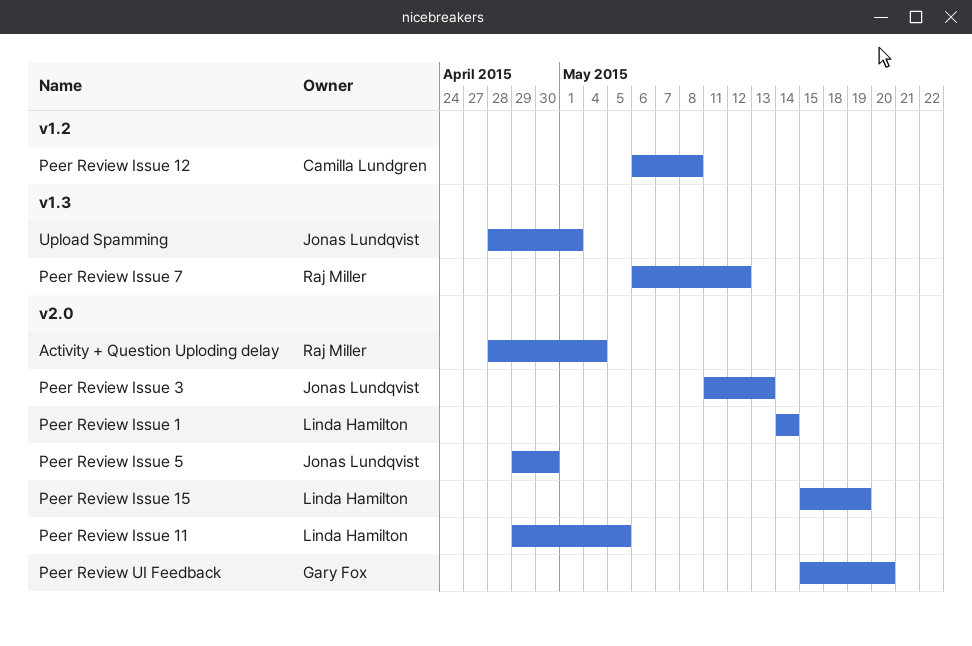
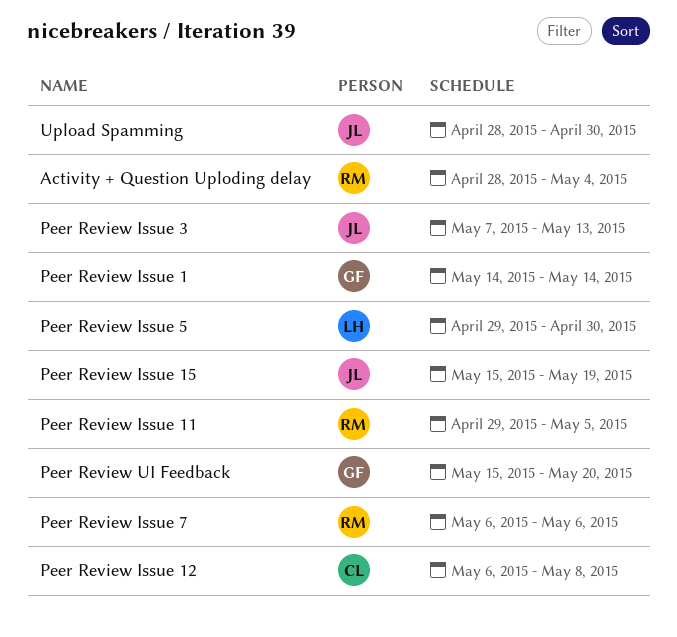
Peer Review Issue 1, owner: Linda Hamilton -> Gary Fox
Peer Review Issue 11, owner: Linda Hamilton -> Raj Miller
Peer Review Issue 15, owner: Linda Hamilton -> Jonas Lundqvist
Peer Review Issue 3, start: May 11 -> May 7
Peer Review Issue 5, owner: Jonas Lundqvist -> Linda Hamilton
Peer Review Issue 7, due: May 12 -> May 6
Upload Spamming, due: May 1 -> Apr 30

